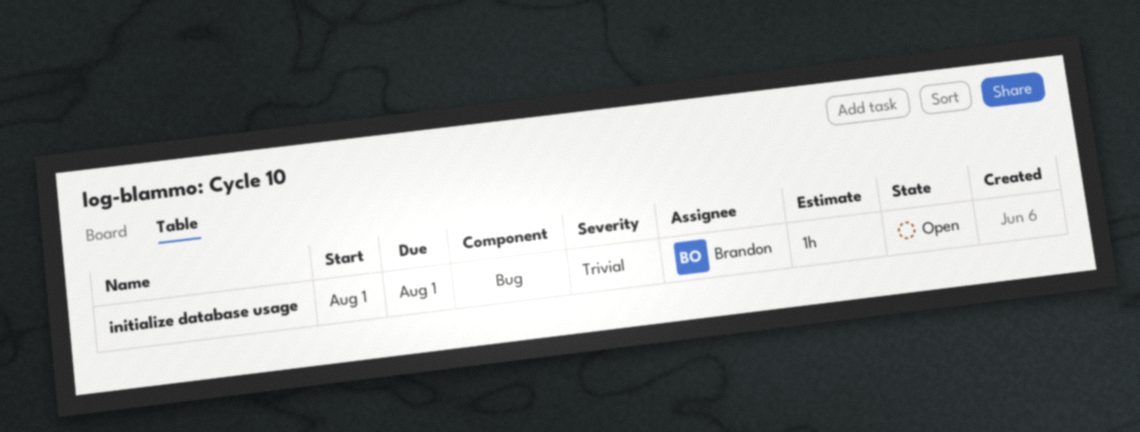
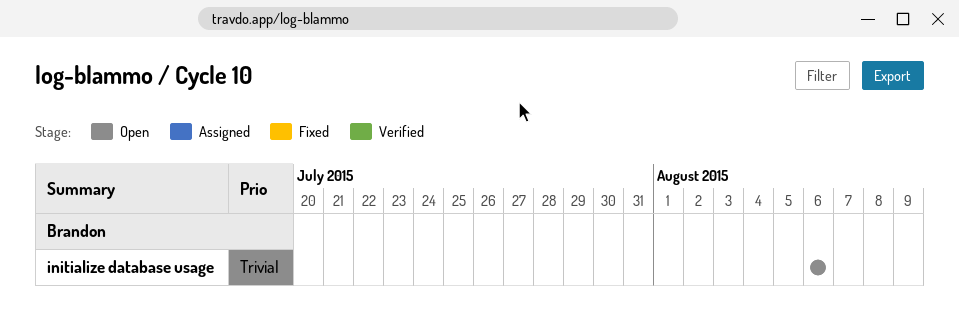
initialize database usage, start: Aug 1 -> Aug 6
initialize database usage, due: Aug 1 -> Aug 6

